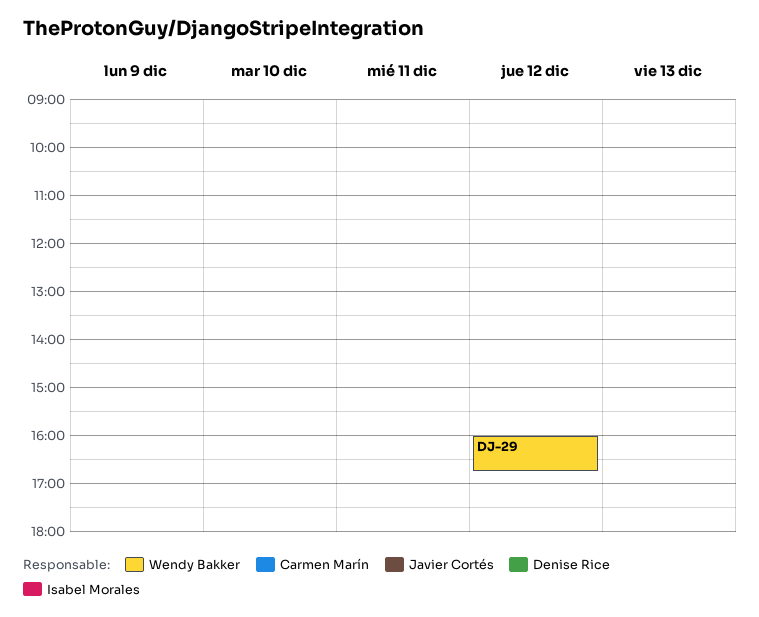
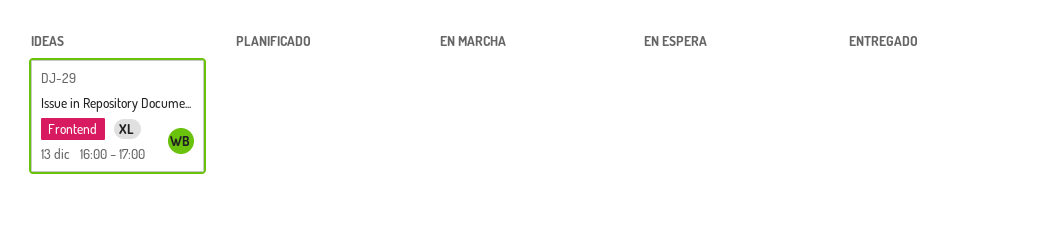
DJ-29, day: Dec 12 -> Dec 13
DJ-29, ends: 16:45 -> 17:00

